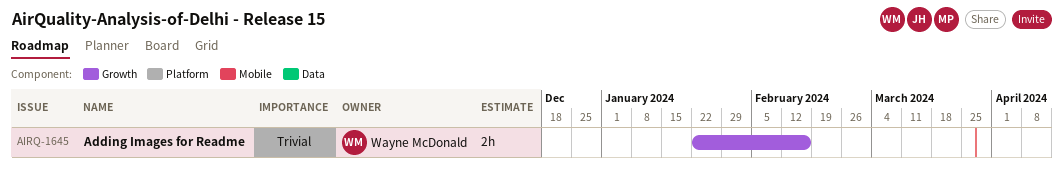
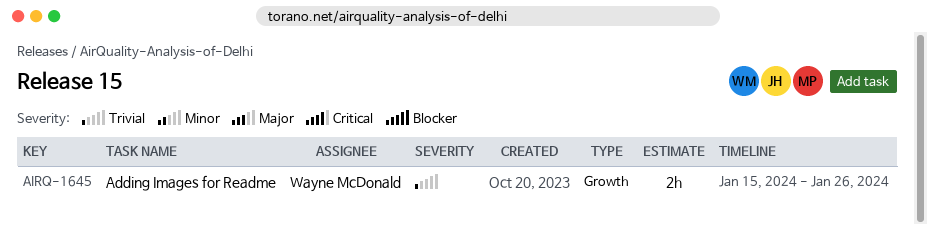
AIRQ-1645, start: Jan 22 -> Jan 15
AIRQ-1645, due: Feb 16 -> Jan 26

